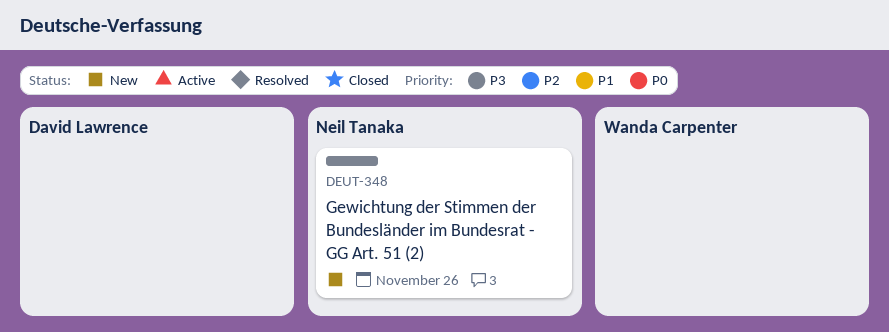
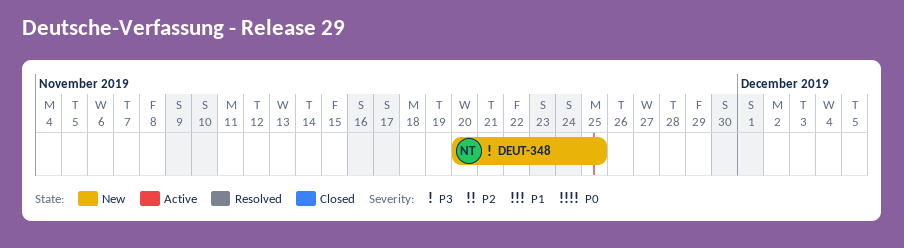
DEUT-348, due: Nov 26 -> Nov 25

